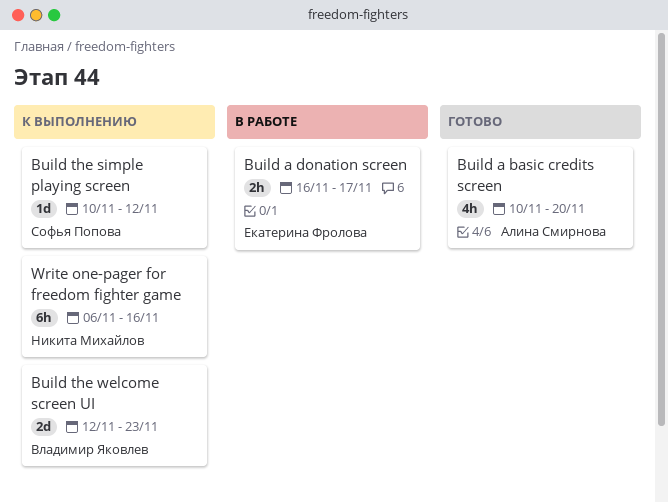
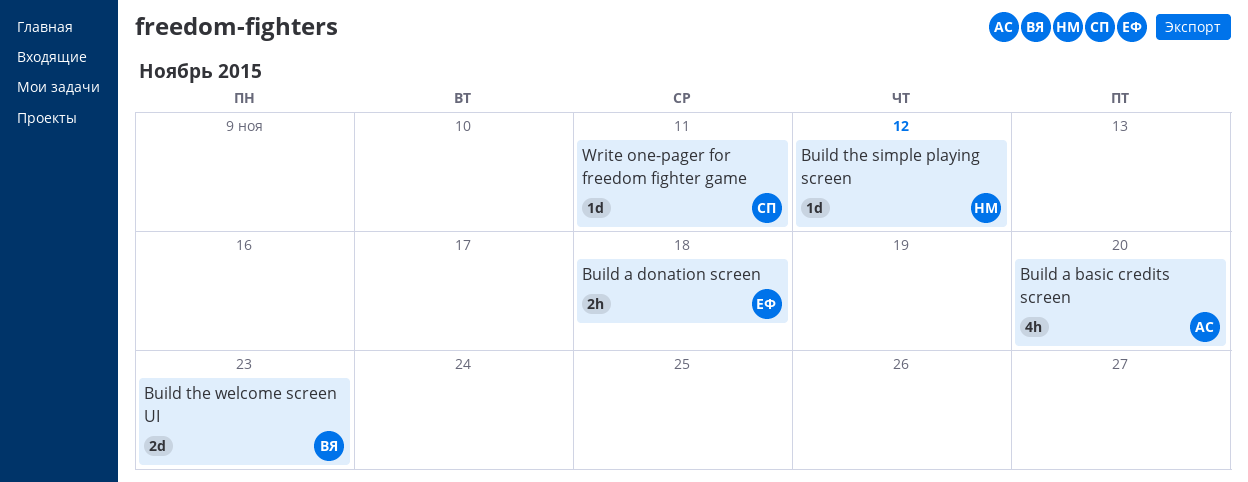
Build a donation screen, due: Nov 17 -> Nov 18
Build the simple playing screen, owner: Софья Попова -> Никита Михайлов
Write one-pager for freedom fighter game, owner: Никита Михайлов -> Софья Попова
Write one-pager for freedom fighter game, estimate: 6h -> 1d
Write one-pager for freedom fighter game, due: Nov 16 -> Nov 11

